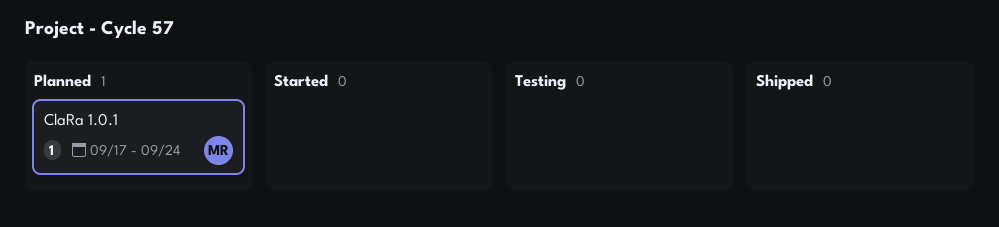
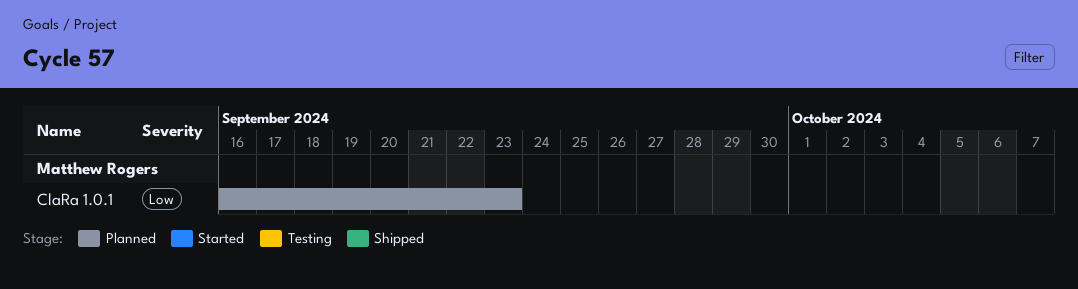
ClaRa 1.0.1, start: Sep 17 -> Sep 16
ClaRa 1.0.1, due: Sep 24 -> Sep 23

